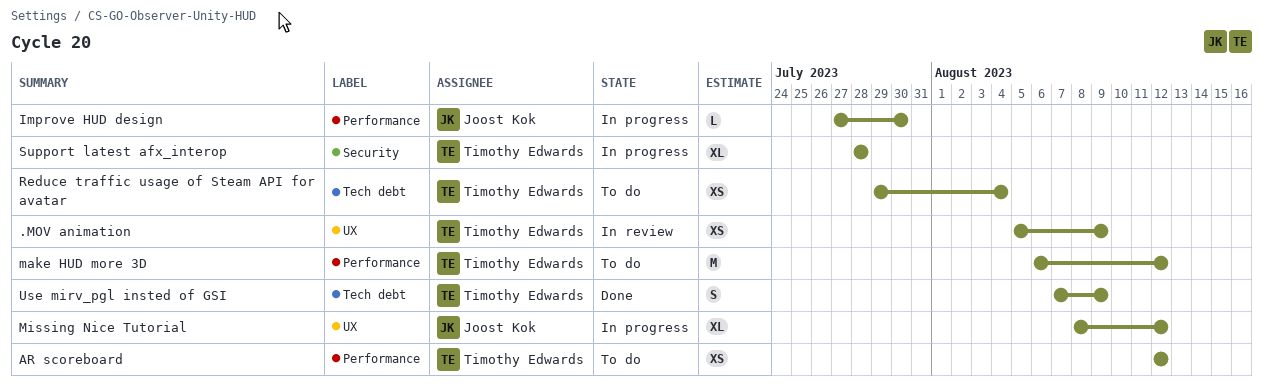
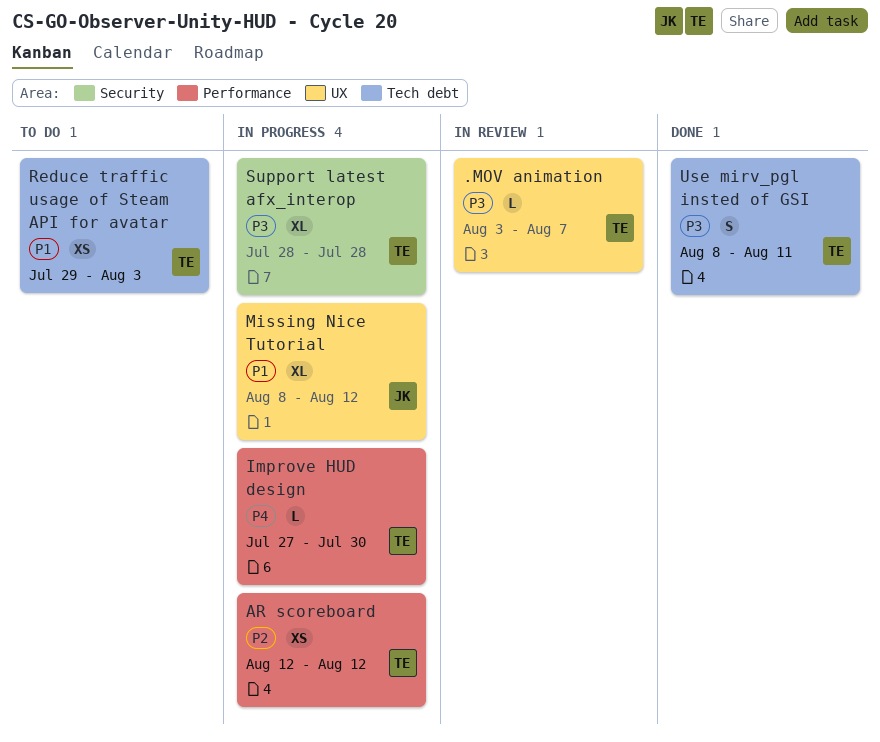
.MOV animation, estimate: XS -> L
.MOV animation, start: Aug 5 -> Aug 3
.MOV animation, due: Aug 9 -> Aug 7
AR scoreboard, status: To do -> In progress
Improve HUD design, owner: Joost Kok -> Timothy Edwards
make HUD more 3D: present -> none
Reduce traffic usage of Steam API for avatar, due: Aug 4 -> Aug 3
Use mirv_pgl insted of GSI, start: Aug 7 -> Aug 8
Use mirv_pgl insted of GSI, due: Aug 9 -> Aug 11

